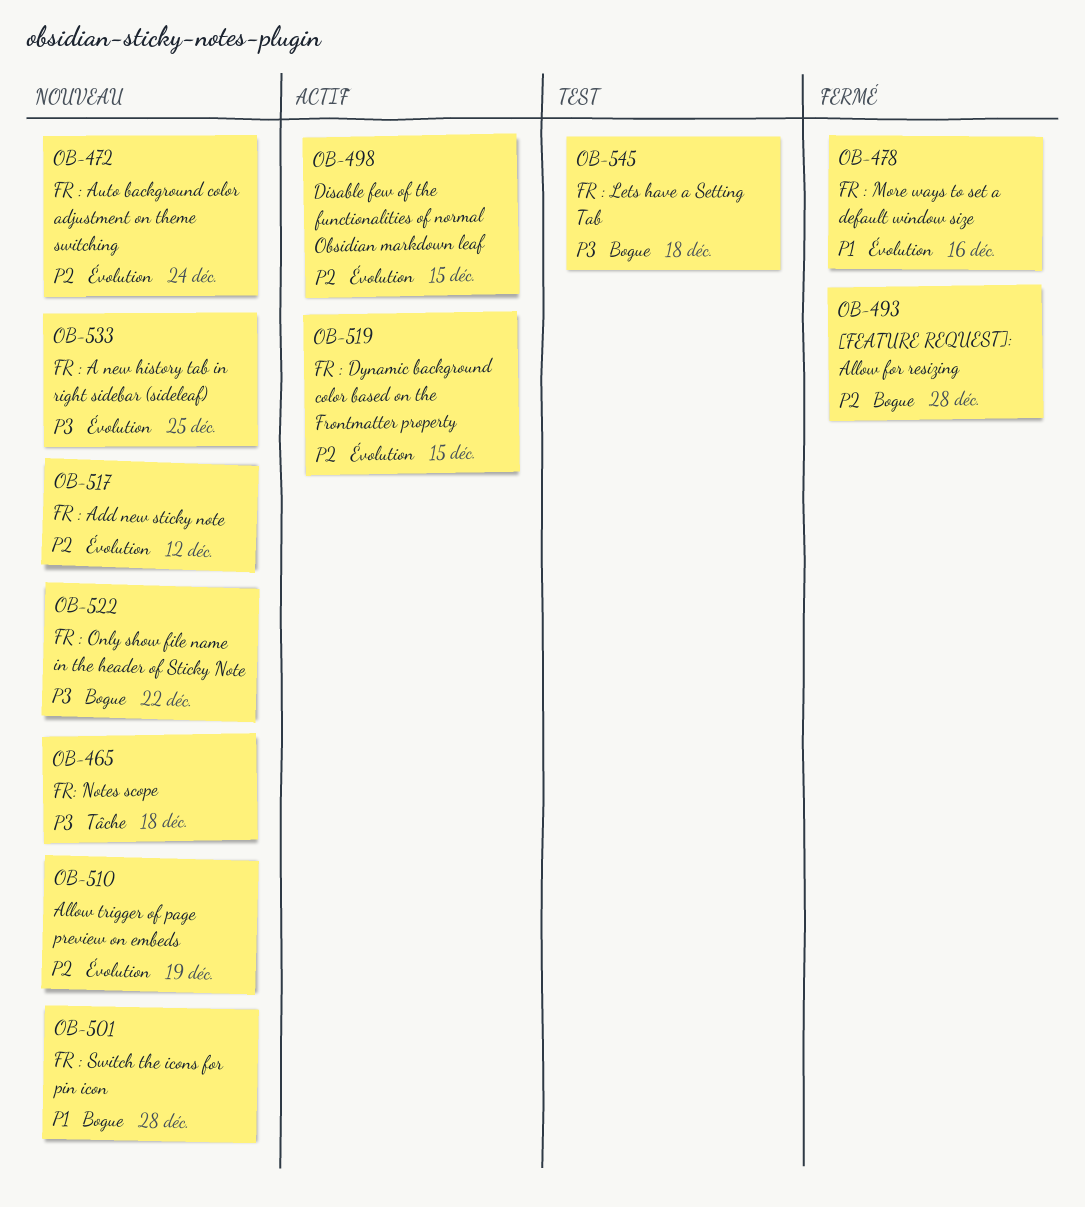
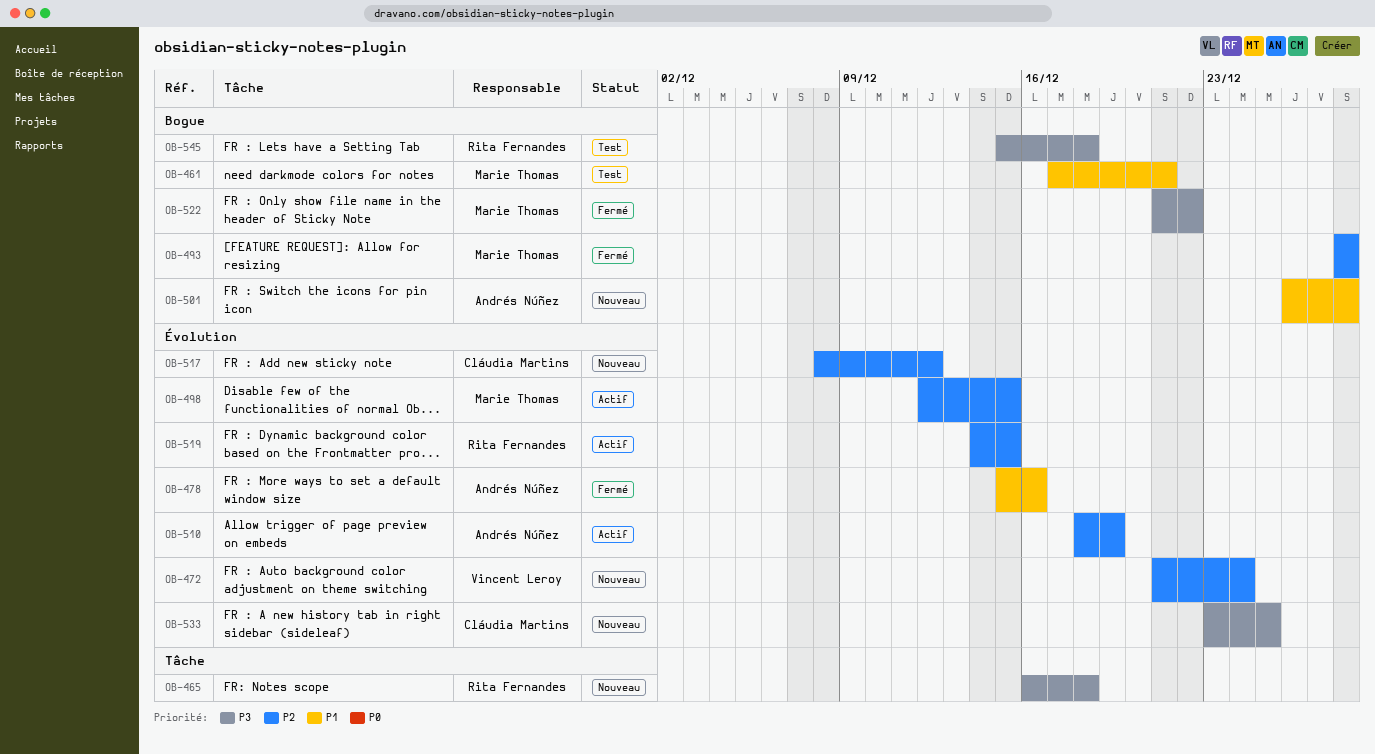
OB-461: none -> present
OB-510, status: Nouveau -> Actif
OB-522, status: Nouveau -> Fermé

